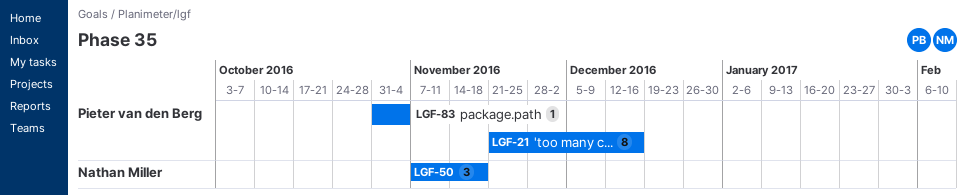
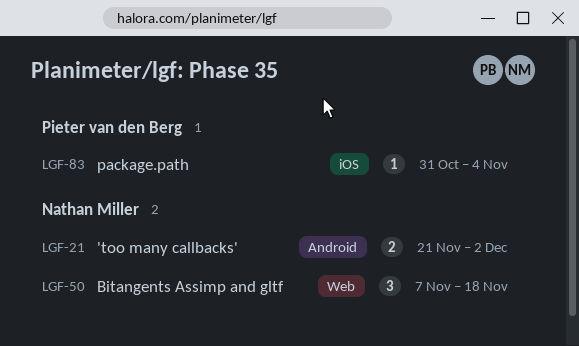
LGF-21, owner: Pieter van den Berg -> Nathan Miller
LGF-21, estimate: 8 -> 2
LGF-21, due: Dec 16 -> Dec 2

